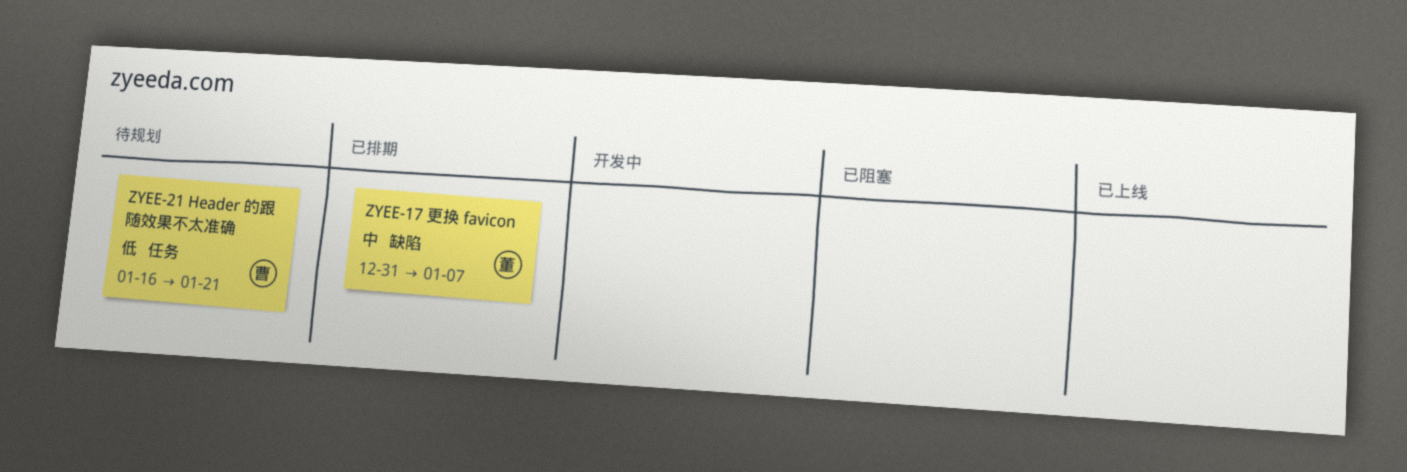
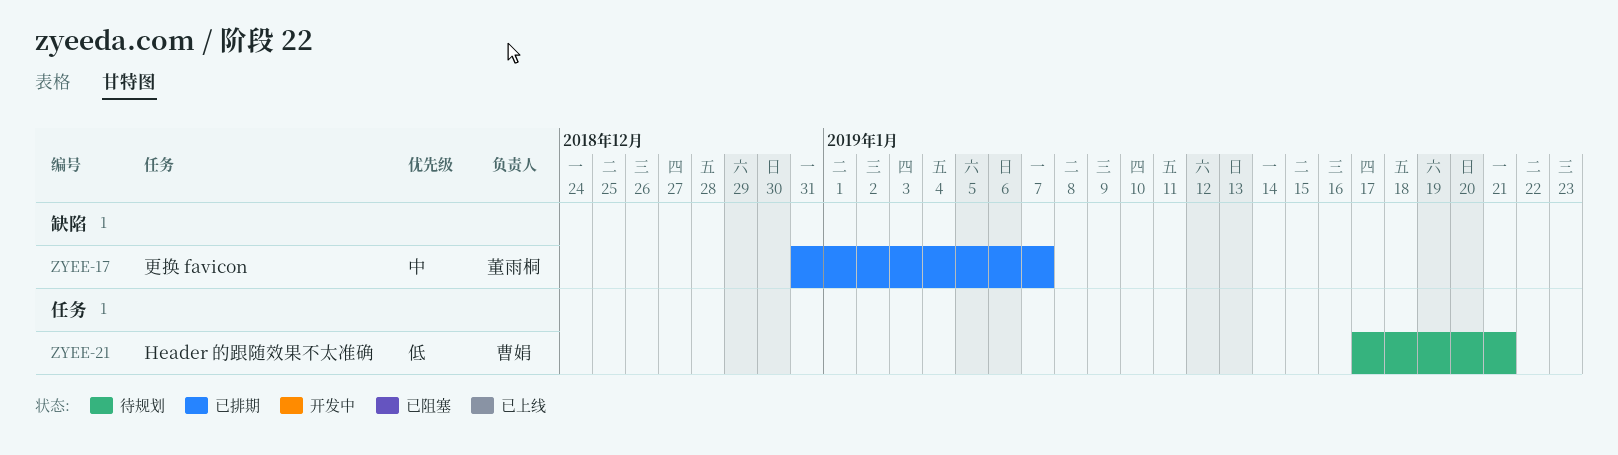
ZYEE-21, start: Jan 16 -> Jan 17

